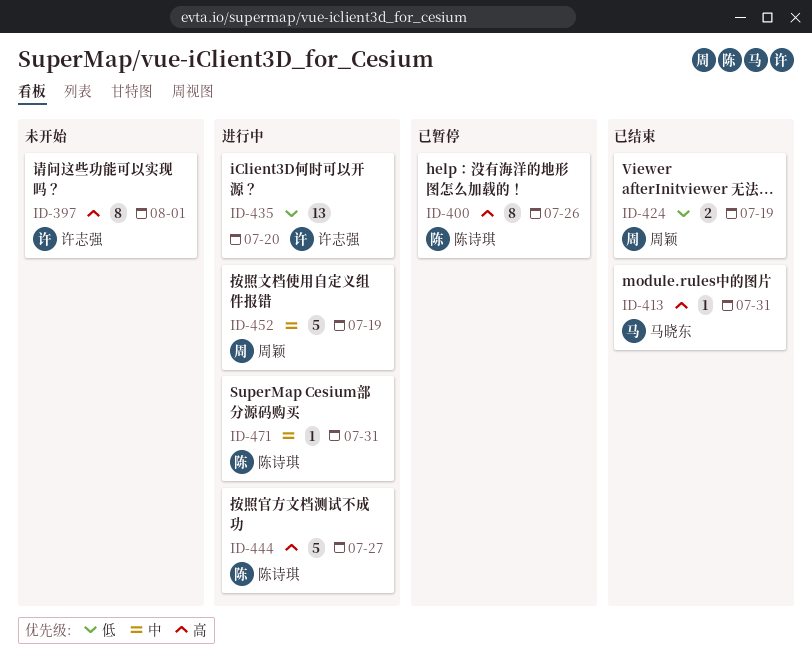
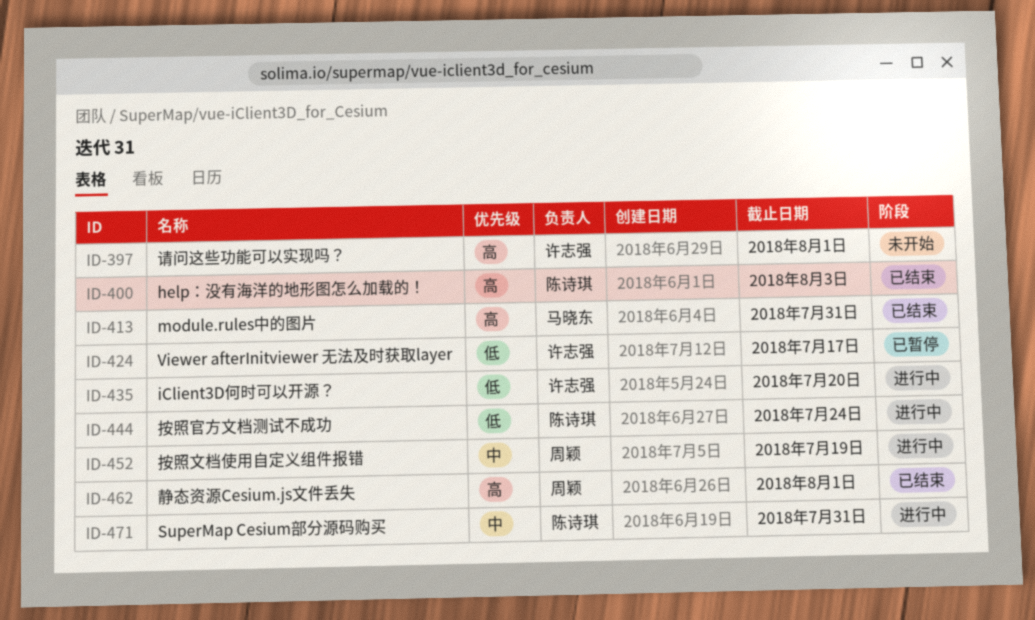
ID-400, status: 已暂停 -> 已结束
ID-400, due: Jul 26 -> Aug 3
ID-424, status: 已结束 -> 已暂停
ID-424, owner: 周颖 -> 许志强
ID-424, due: Jul 19 -> Jul 17
ID-444, priority: 高 -> 低
ID-444, due: Jul 27 -> Jul 24
ID-462: none -> present

